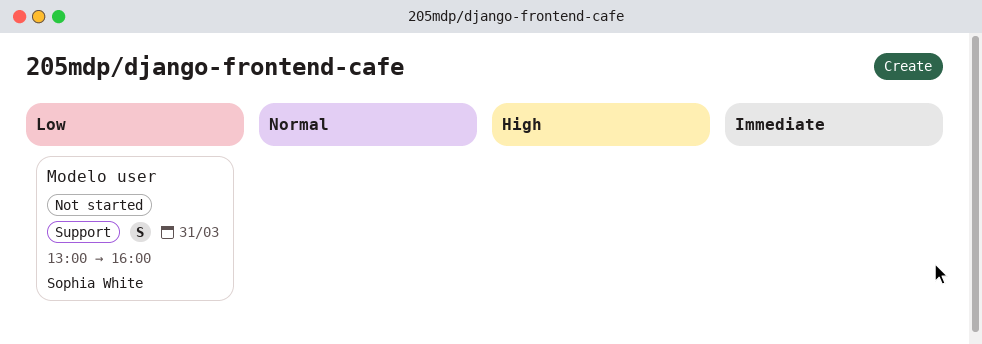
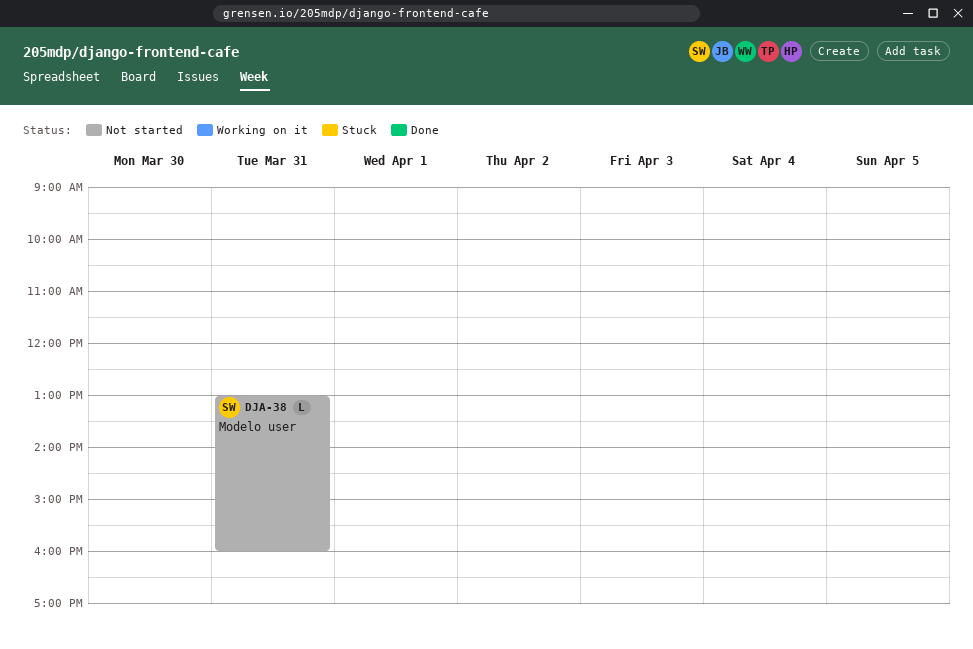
Modelo user, estimate: S -> L

